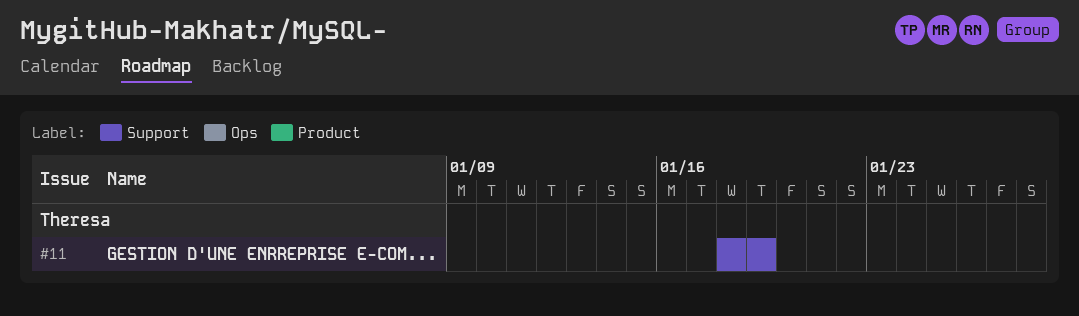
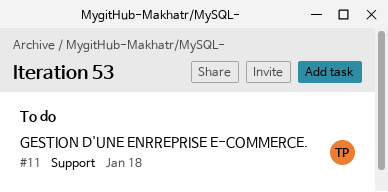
#11, due: Jan 19 -> Jan 18

